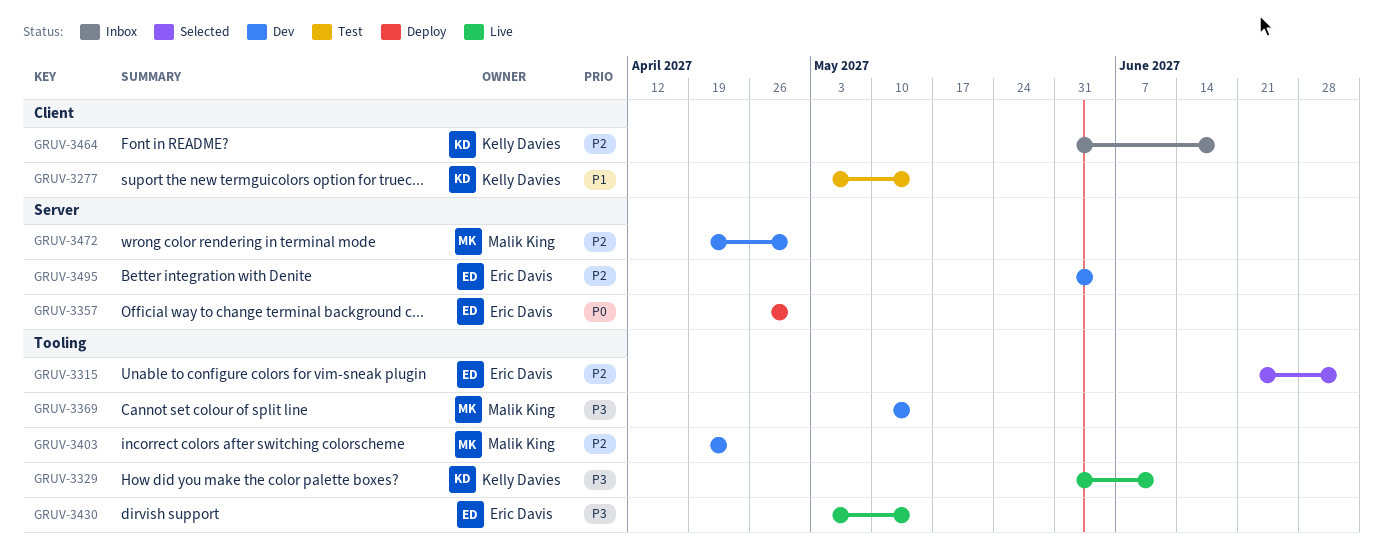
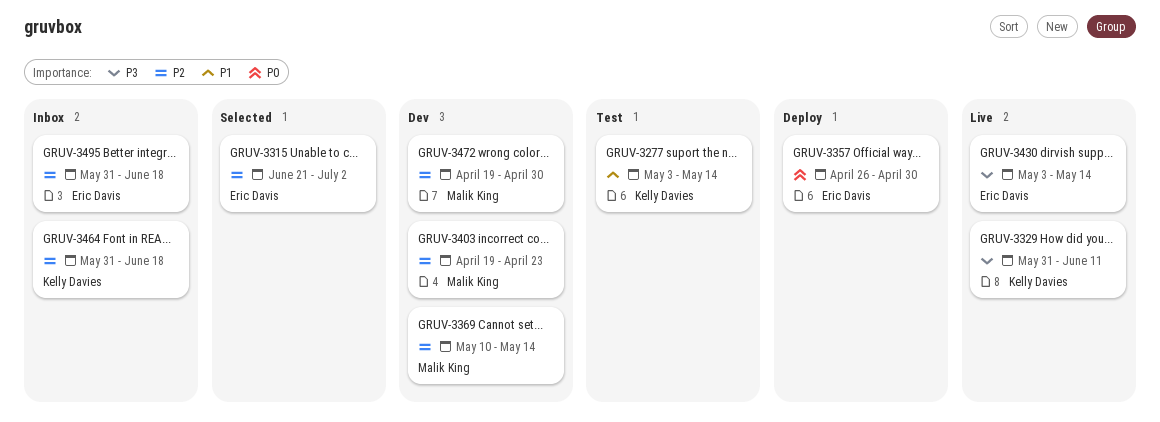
GRUV-3369, priority: P3 -> P2
GRUV-3495, status: Dev -> Inbox
GRUV-3495, due: Jun 4 -> Jun 18

